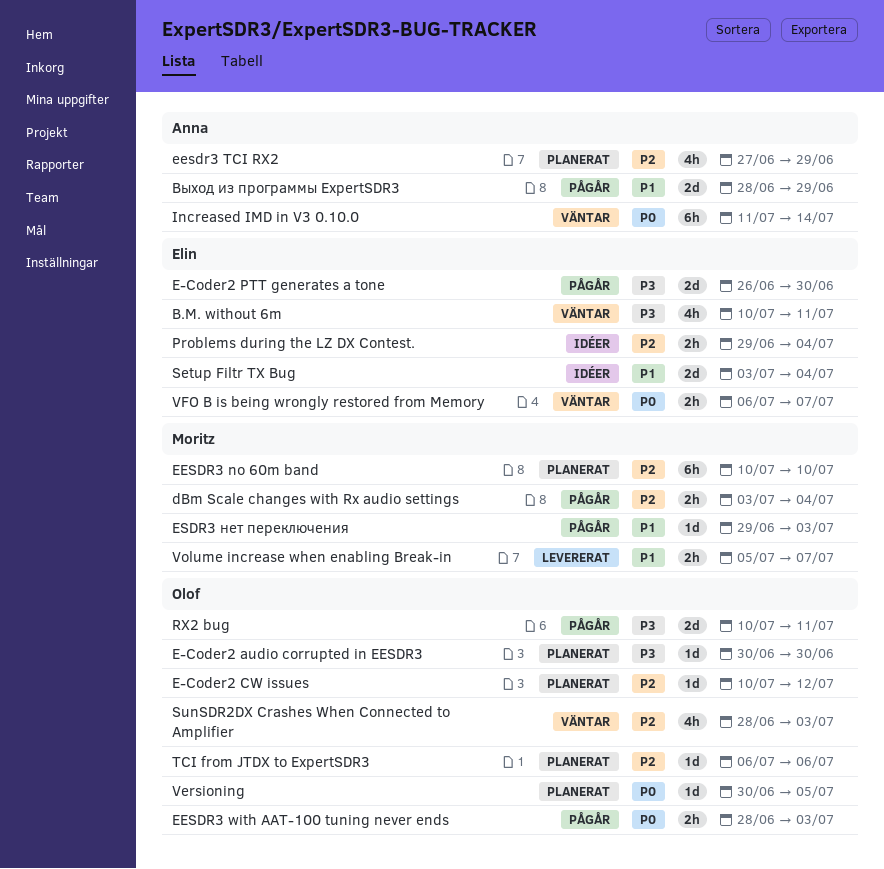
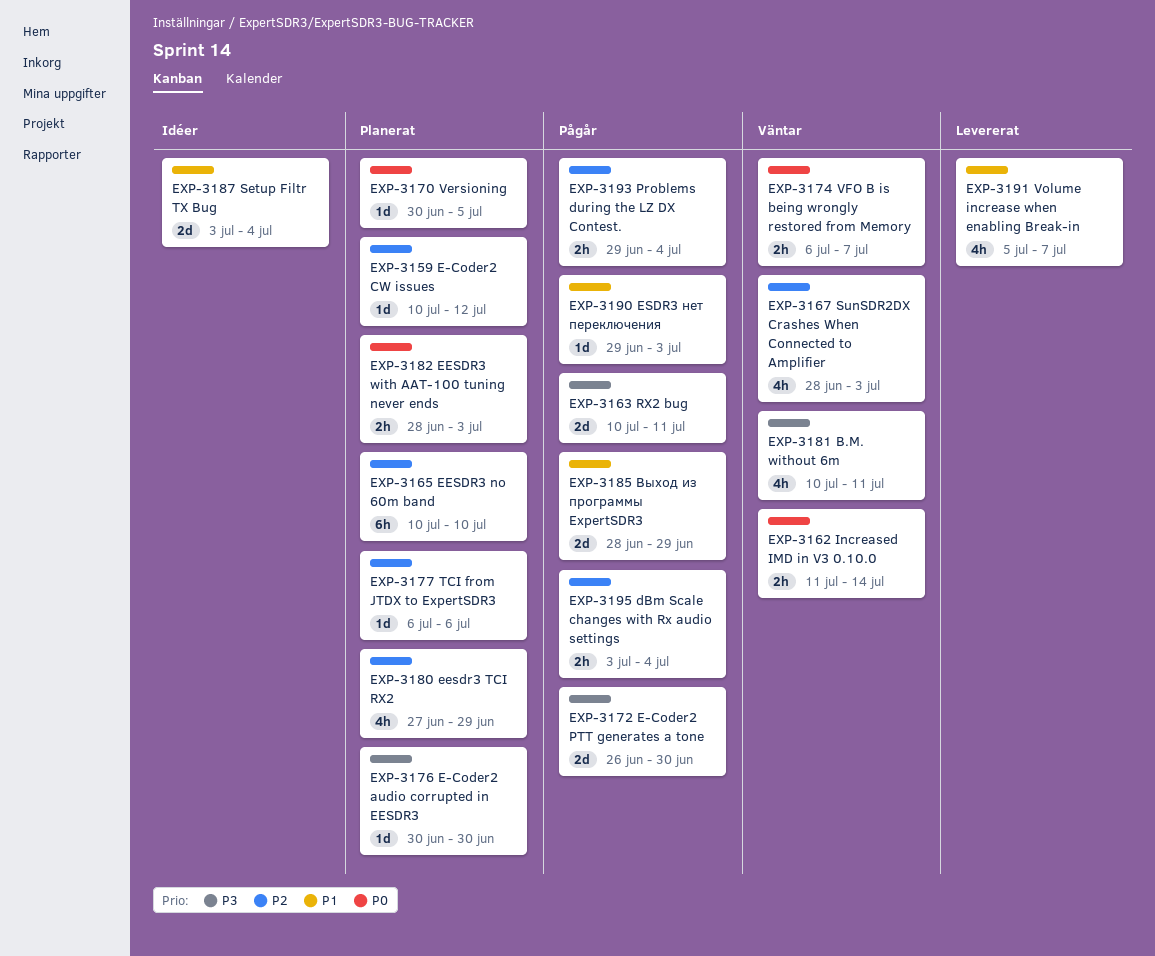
EESDR3 with AAT-100 tuning never ends, status: Pågår -> Planerat
Increased IMD in V3 0.10.0, estimate: 6h -> 2h
Problems during the LZ DX Contest., status: Idéer -> Pågår
Volume increase when enabling Break-in, estimate: 2h -> 4h

